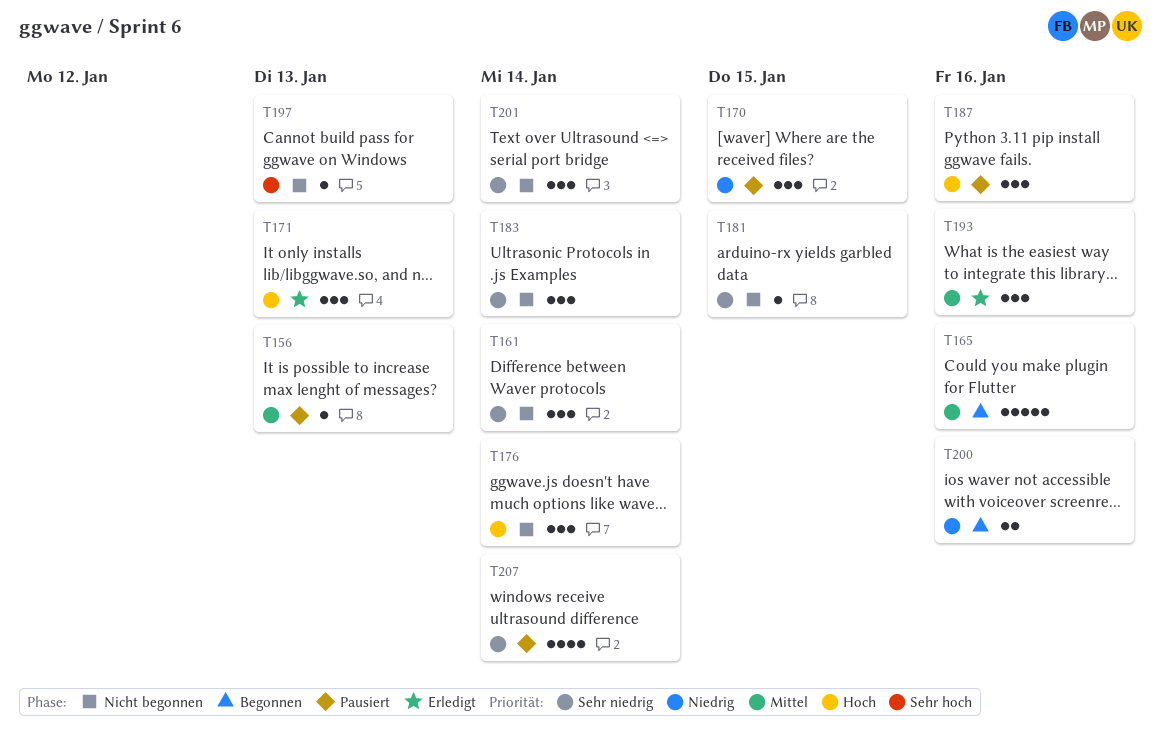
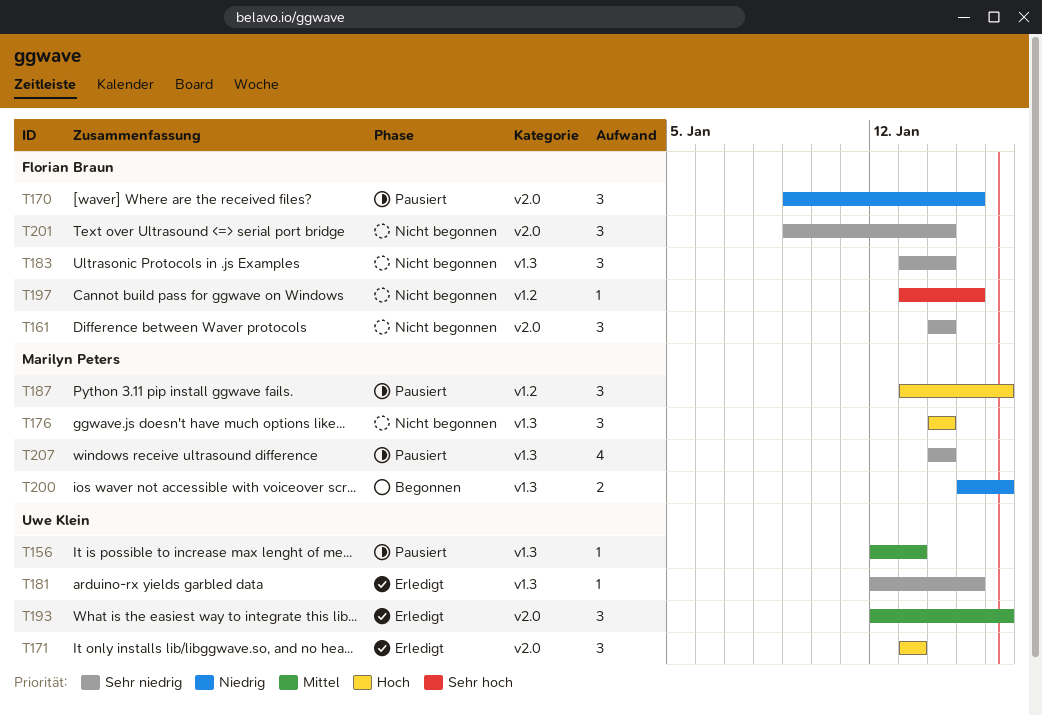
T165: present -> none
T181, status: Nicht begonnen -> Erledigt
T197, due: Jan 13 -> Jan 15

